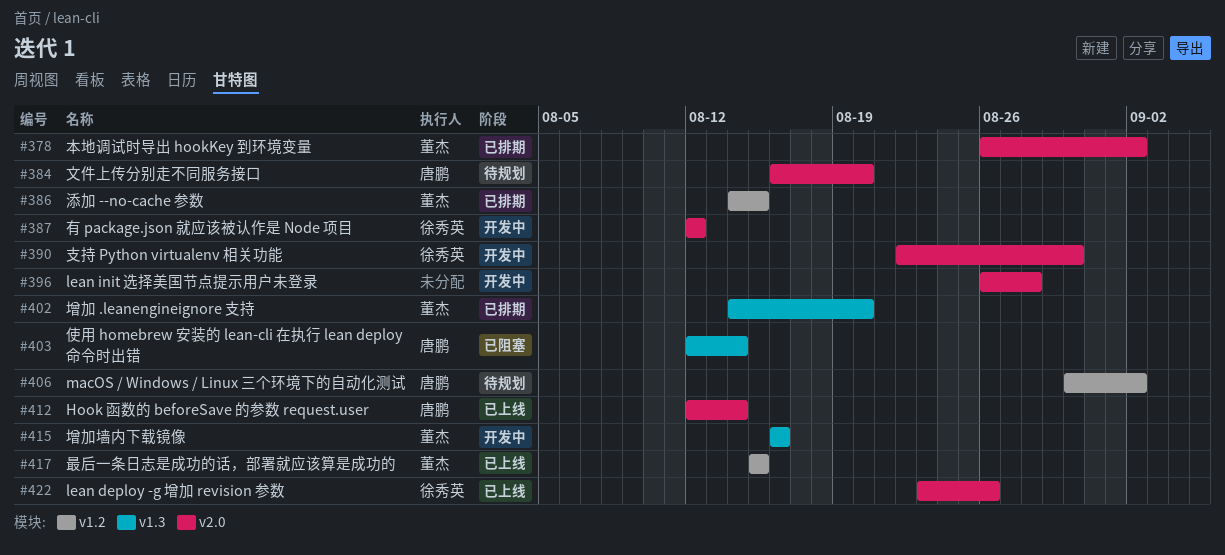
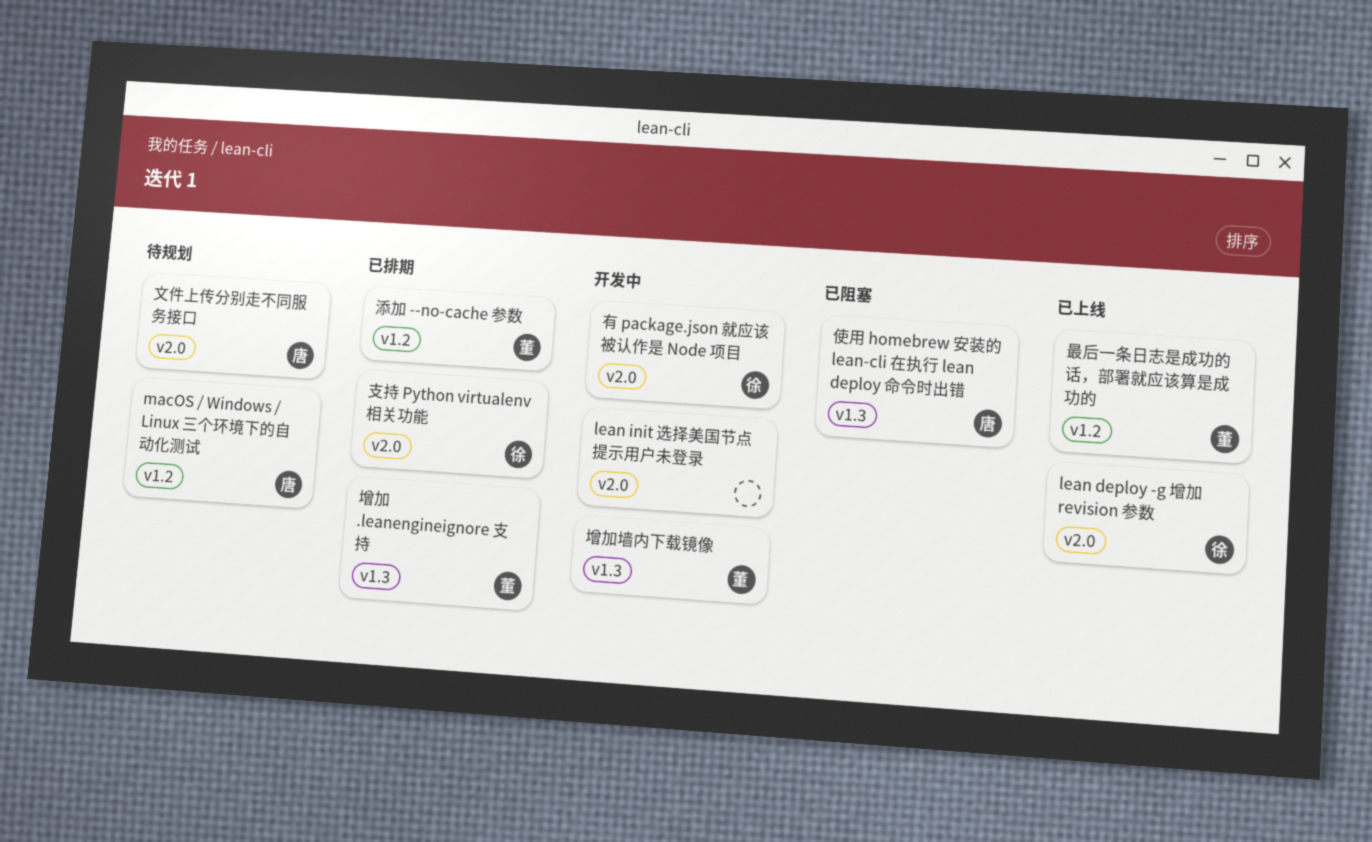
Hook 函数的 beforeSave 的参数 request.user: present -> none
支持 Python virtualenv 相关功能, status: 开发中 -> 已排期
本地调试时导出 hookKey 到环境变量: present -> none

